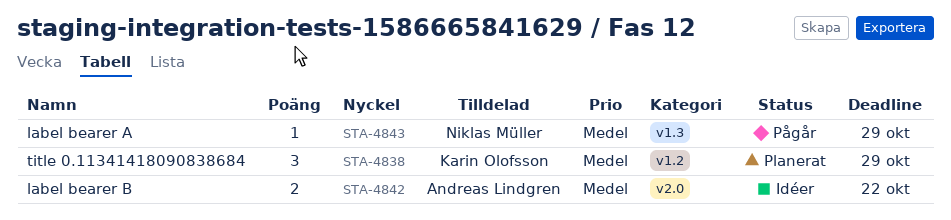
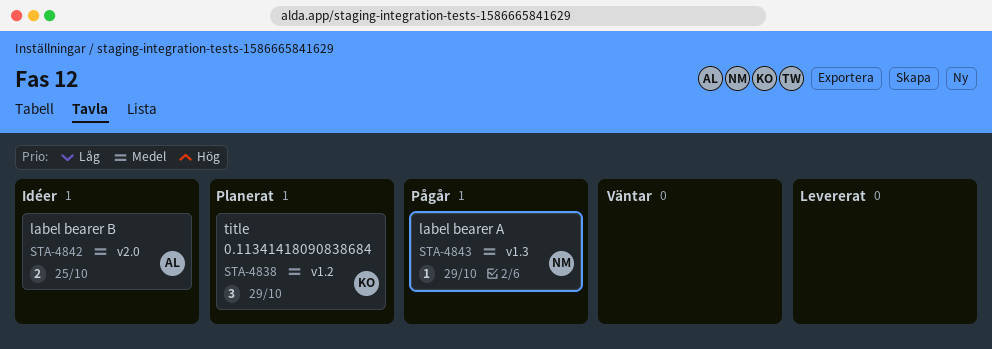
STA-4842, due: Oct 22 -> Oct 25

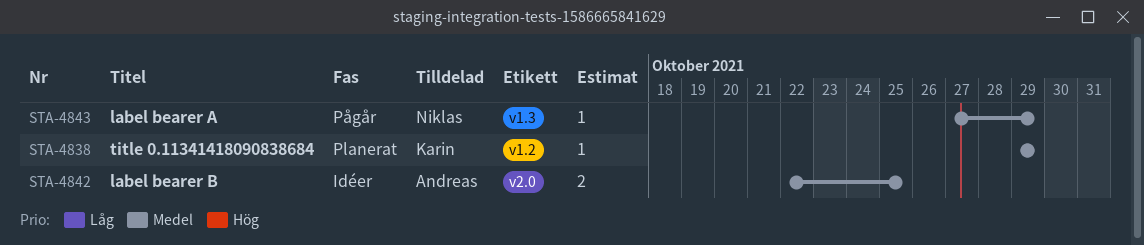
STA-4838, estimate: 3 -> 1

